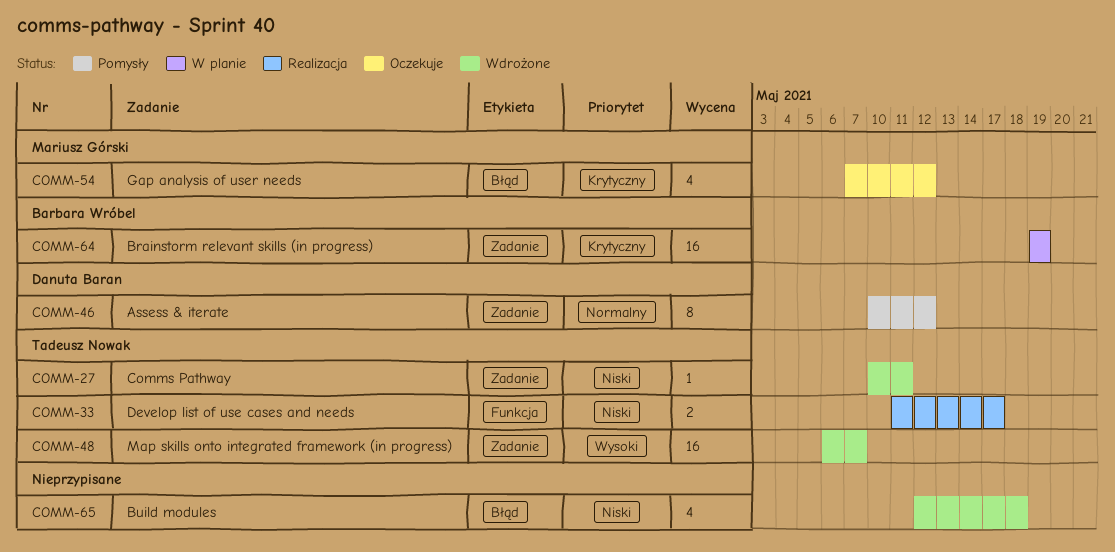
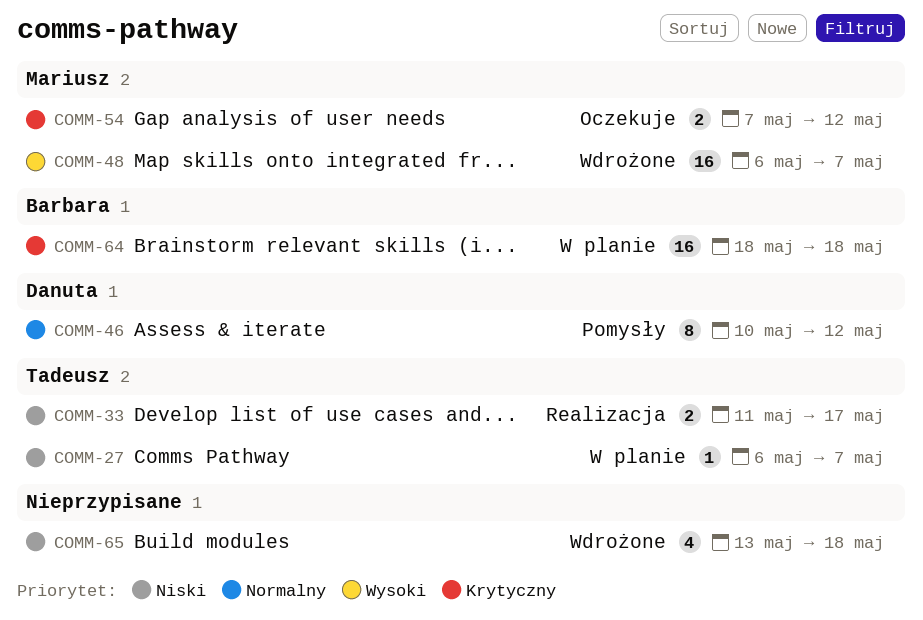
COMM-27, status: Wdrożone -> W planie
COMM-27, start: May 10 -> May 6
COMM-27, due: May 11 -> May 7
COMM-48, owner: Tadeusz Nowak -> Mariusz Górski
COMM-54, estimate: 4 -> 2
COMM-64, start: May 19 -> May 18
COMM-64, due: May 19 -> May 18
COMM-65, start: May 12 -> May 13

